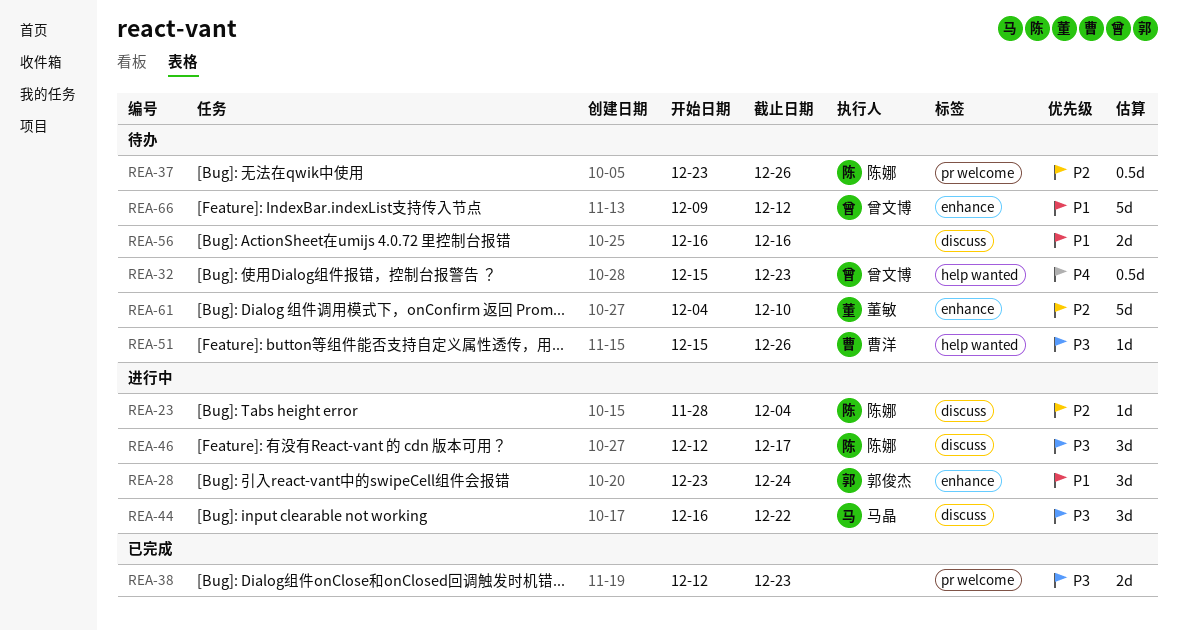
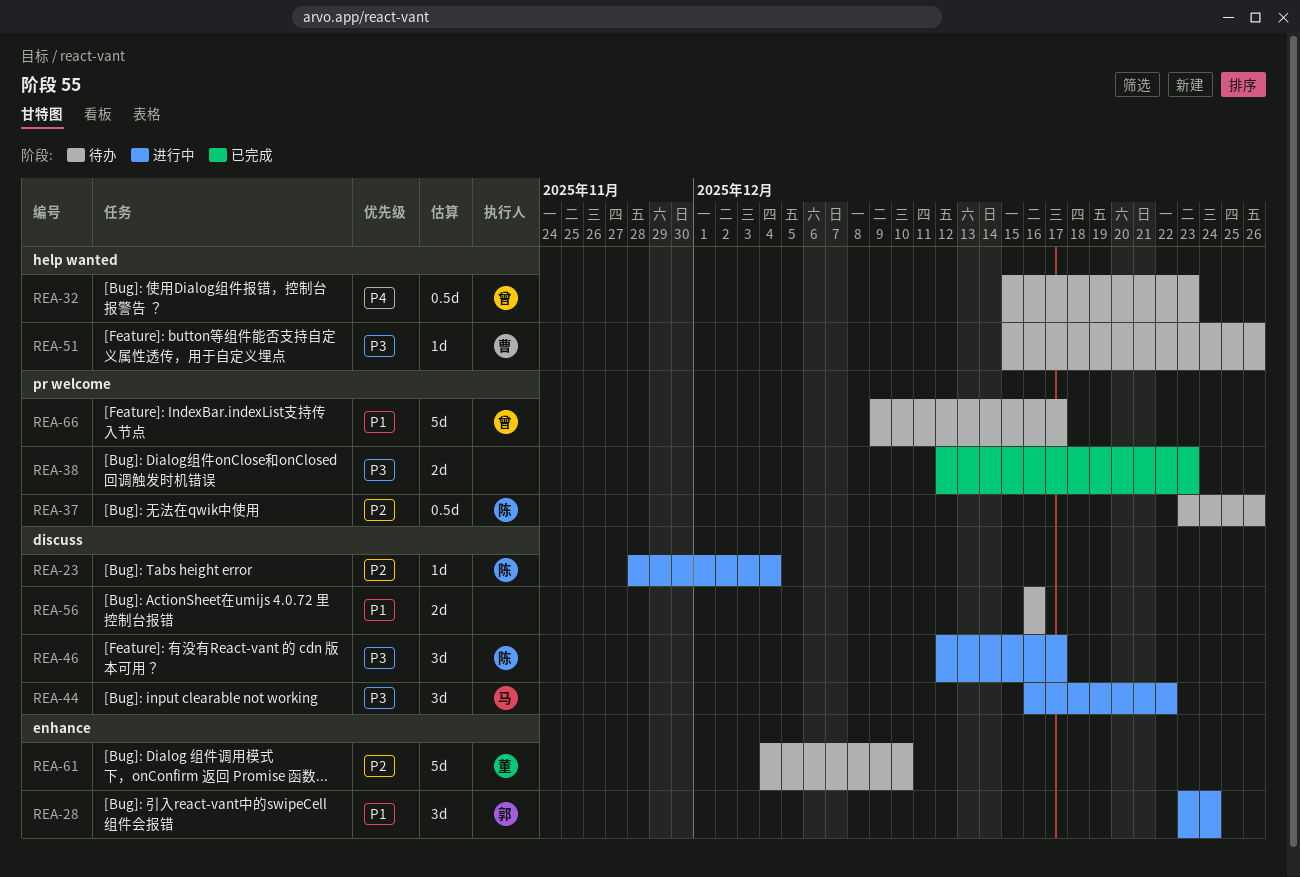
REA-66, label: enhance -> pr welcome
REA-66, due: Dec 12 -> Dec 17

